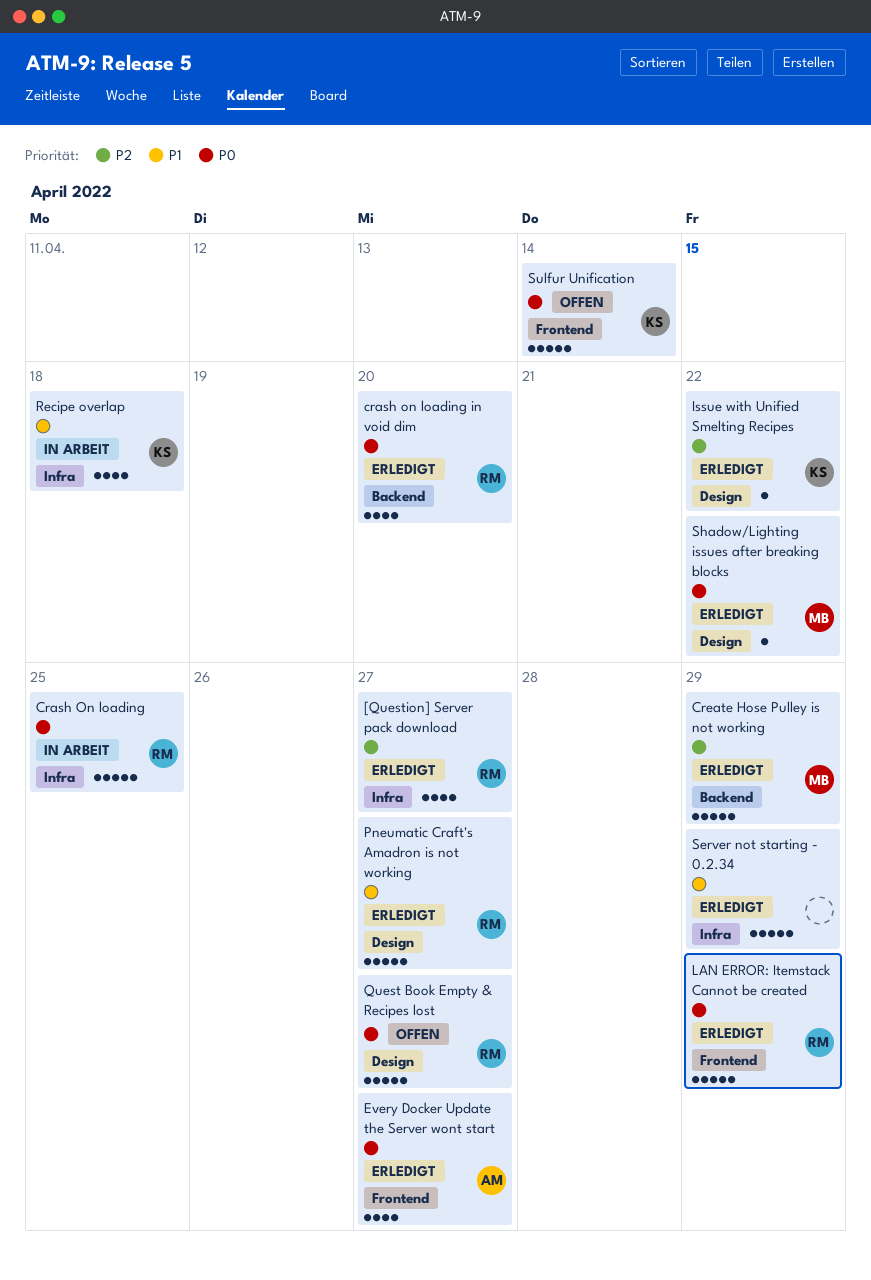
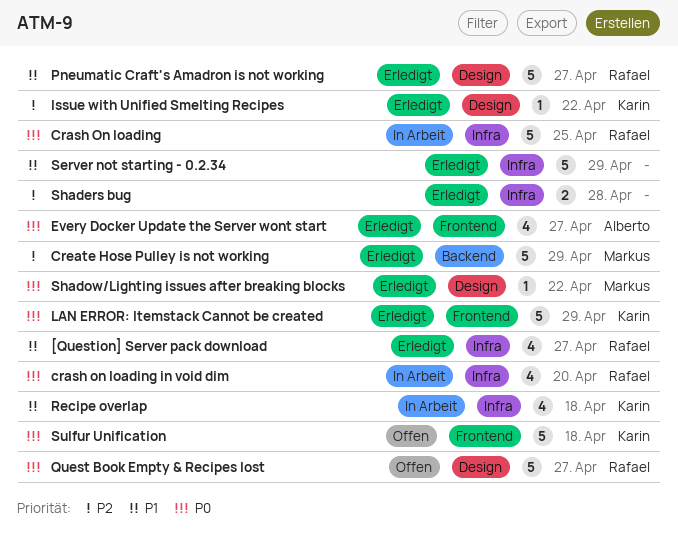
[Question] Server pack download, priority: P2 -> P1
crash on loading in void dim, status: Erledigt -> In Arbeit
crash on loading in void dim, label: Backend -> Infra
LAN ERROR: Itemstack Cannot be created, owner: Rafael -> Karin
Shaders bug: none -> present
Sulfur Unification, due: Apr 14 -> Apr 18

